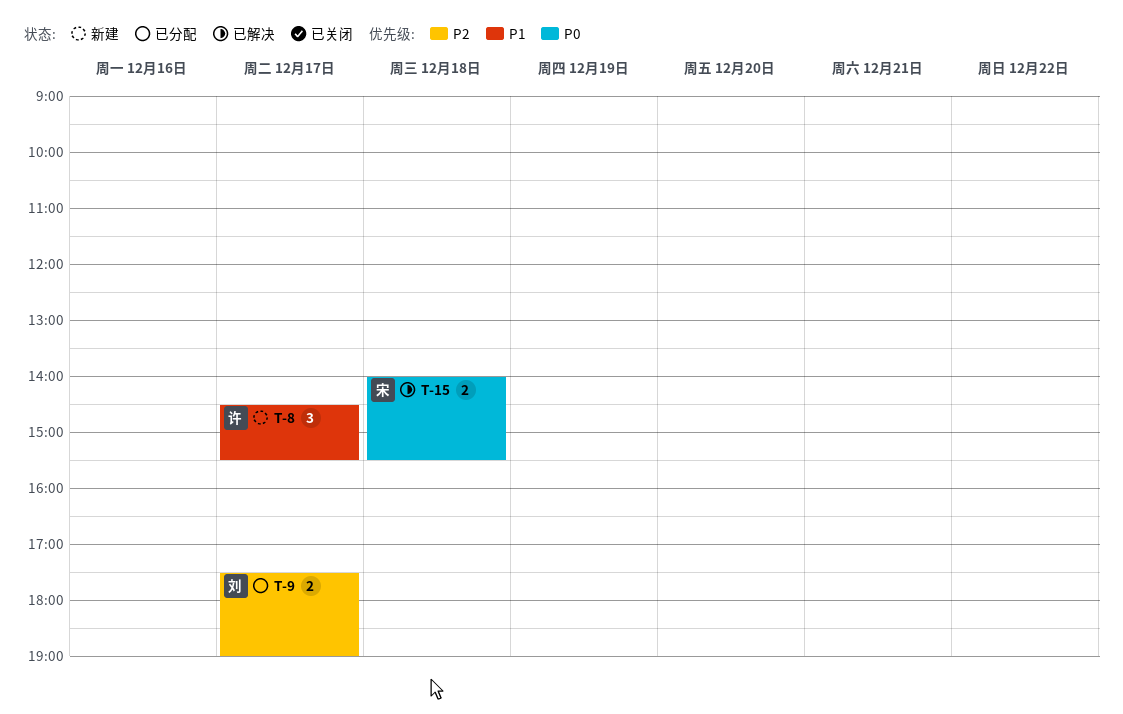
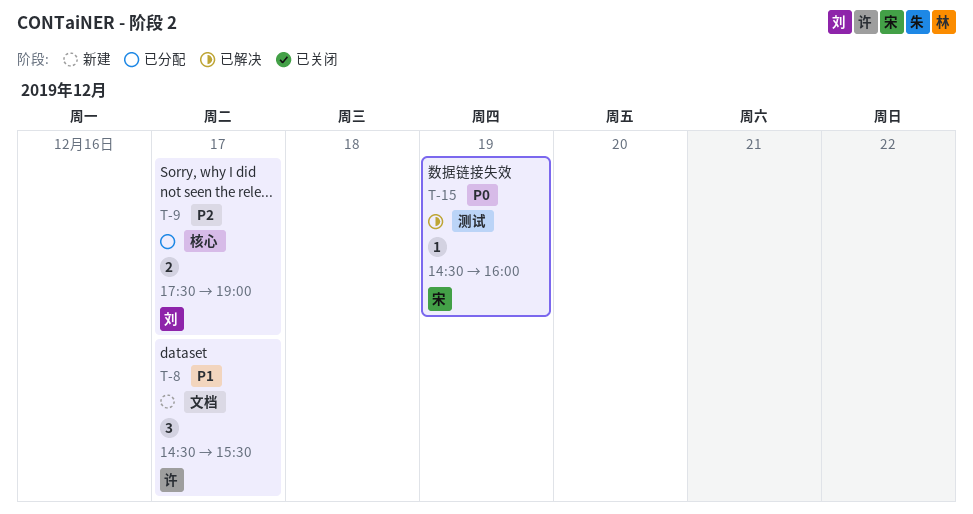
T-15, estimate: 2 -> 1
T-15, day: Dec 18 -> Dec 19
T-15, begins: 14:00 -> 14:30
T-15, ends: 15:30 -> 16:00

